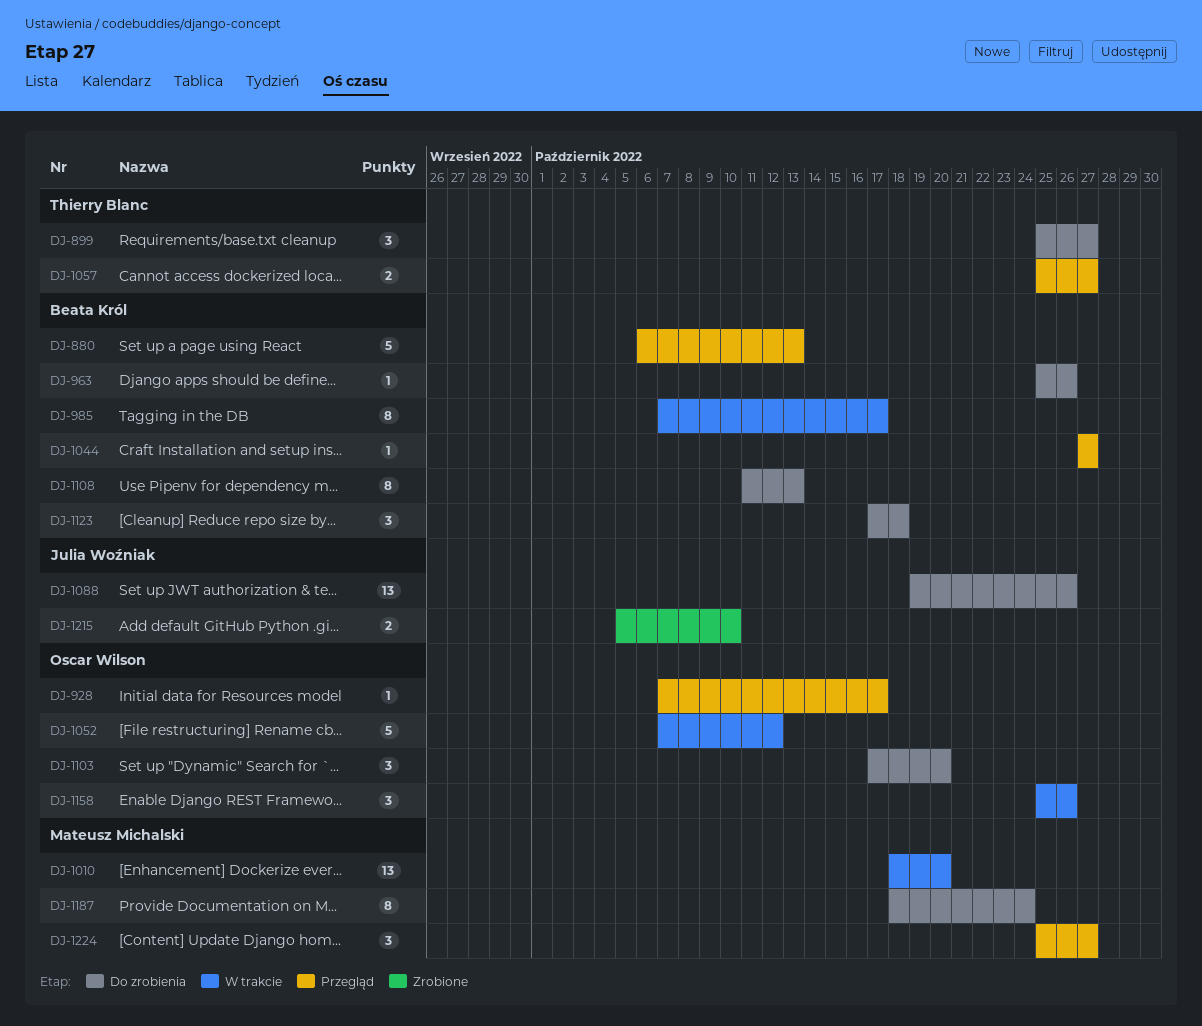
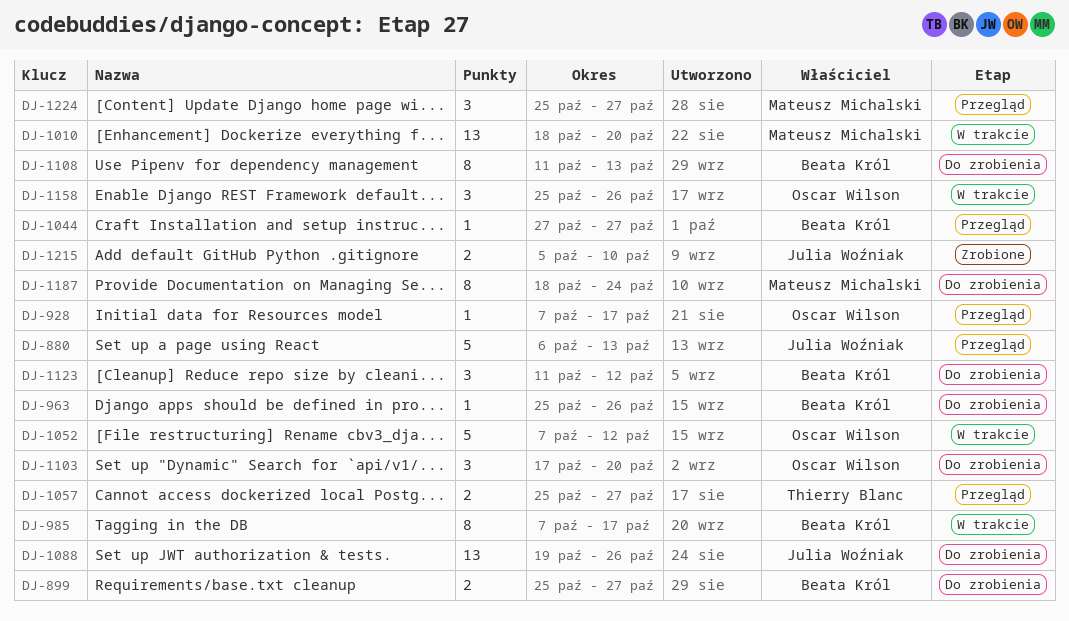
DJ-880, owner: Beata Król -> Julia Woźniak
DJ-899, owner: Thierry Blanc -> Beata Król
DJ-899, estimate: 3 -> 2
DJ-1123, start: Oct 17 -> Oct 11
DJ-1123, due: Oct 18 -> Oct 12

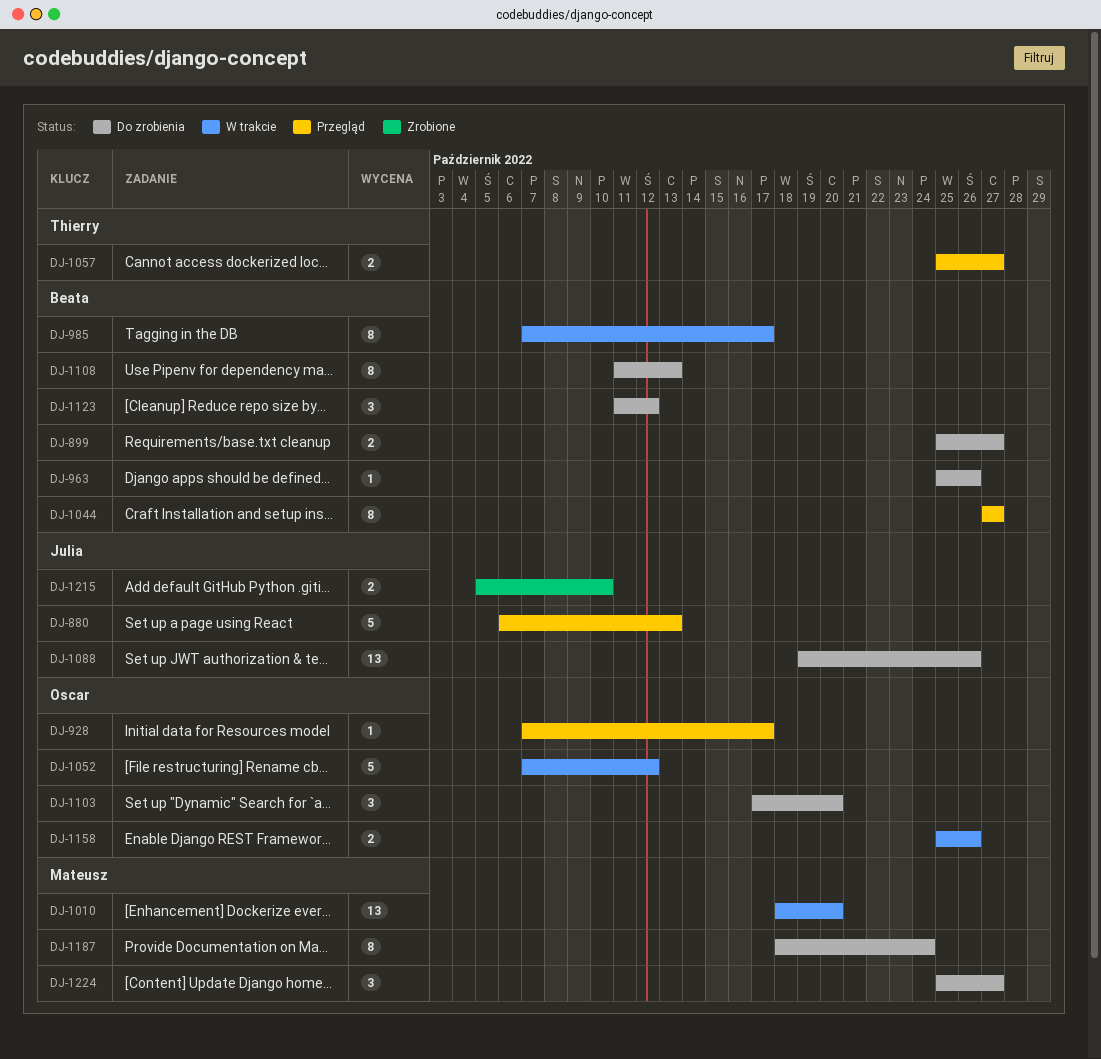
DJ-1044, estimate: 1 -> 8
DJ-1158, estimate: 3 -> 2
DJ-1224, status: Przegląd -> Do zrobienia

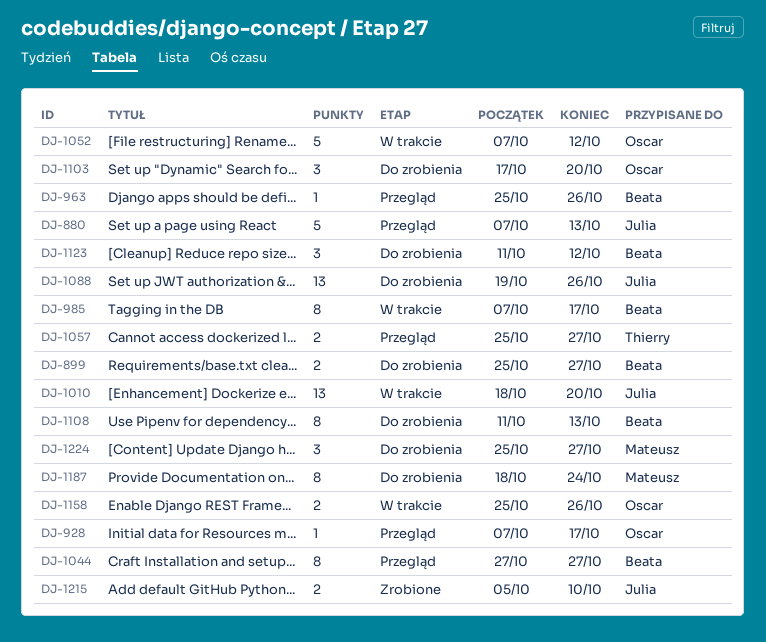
DJ-880, start: Oct 6 -> Oct 7
DJ-963, status: Do zrobienia -> Przegląd
DJ-1010, owner: Mateusz -> Julia

